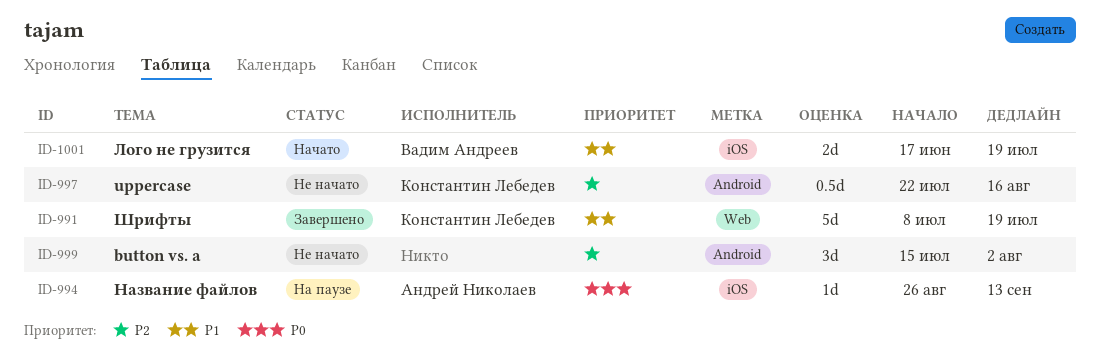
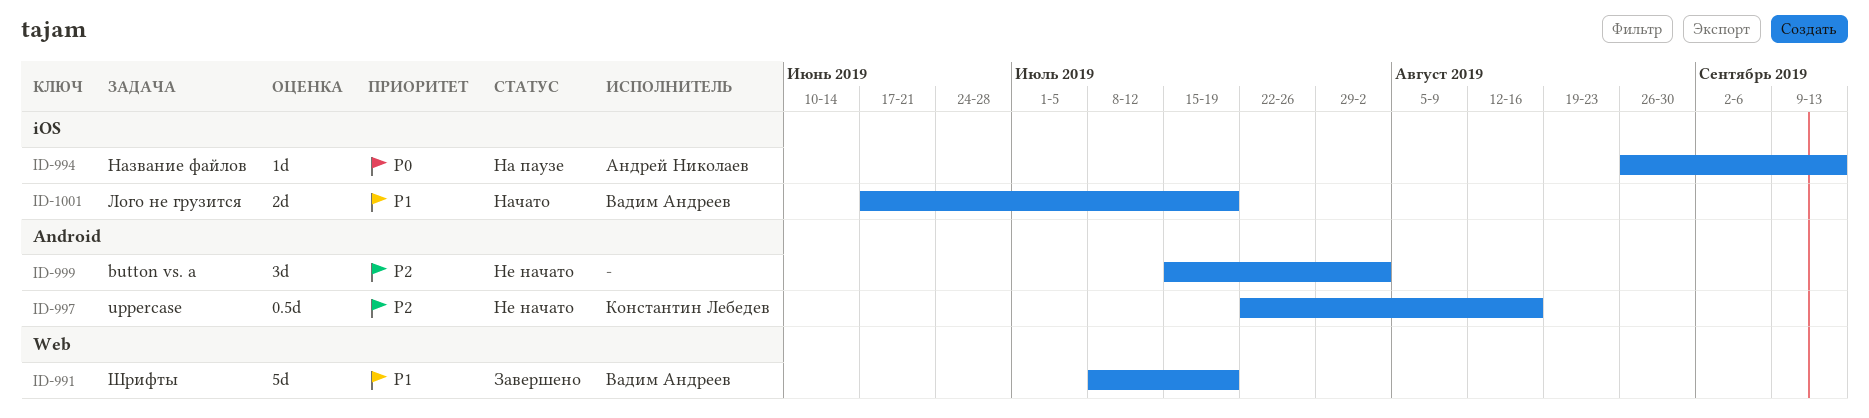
ID-991, owner: Константин Лебедев -> Вадим Андреев

